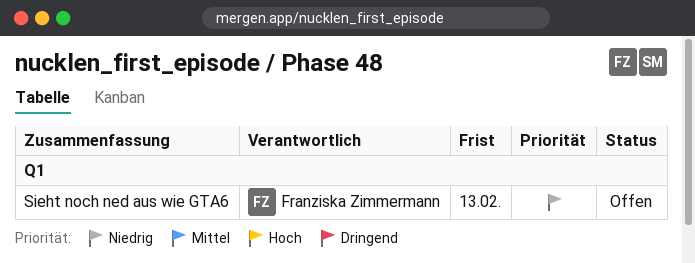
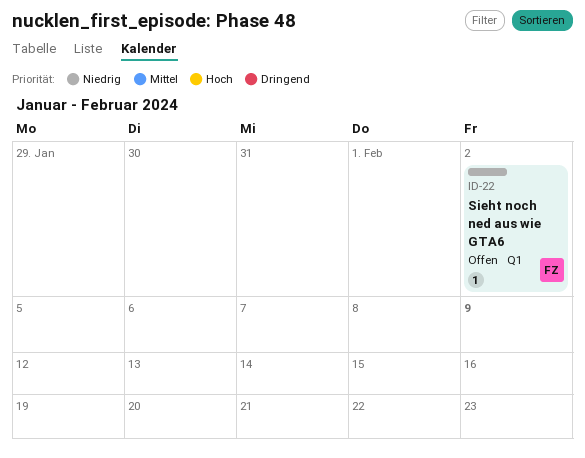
Sieht noch ned aus wie GTA6, due: Feb 13 -> Feb 2

